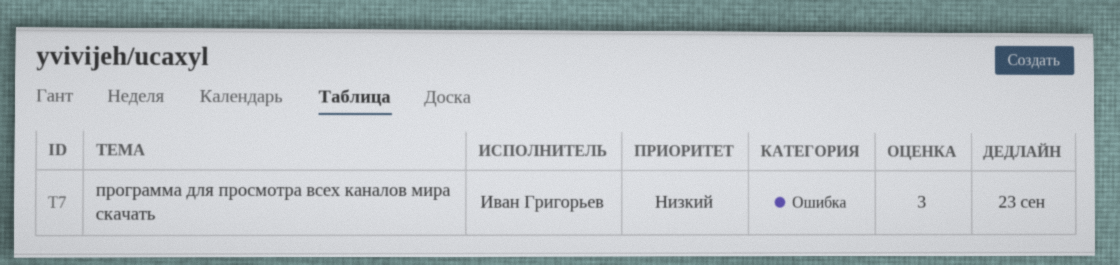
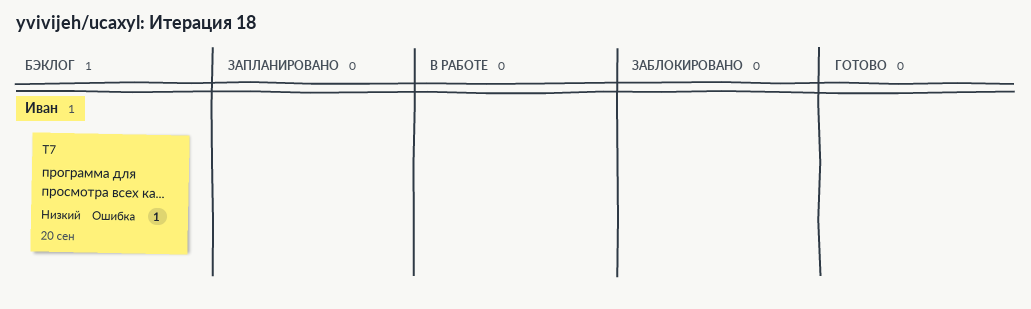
T7, estimate: 3 -> 1
T7, due: Sep 23 -> Sep 20

